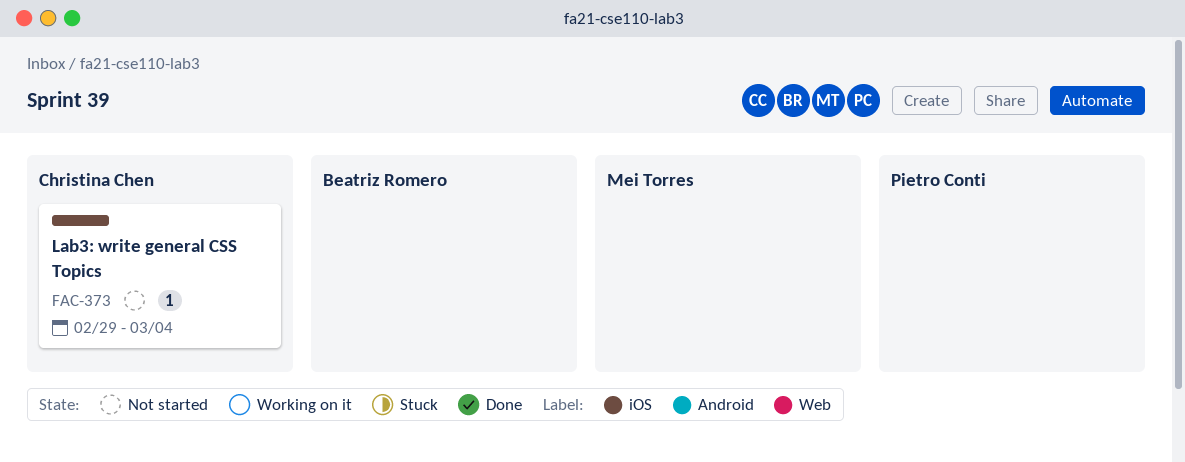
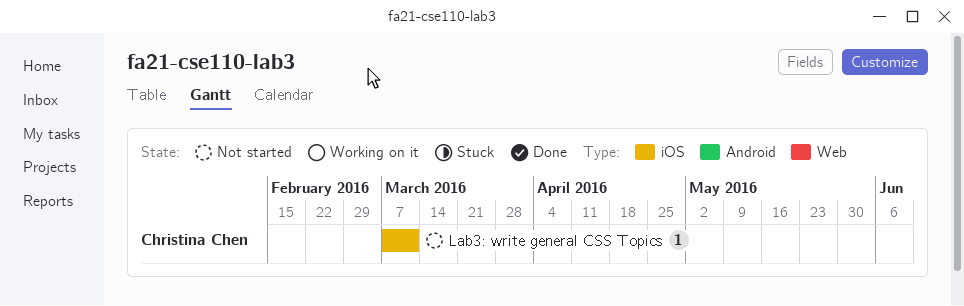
Lab3: write general CSS Topics, start: Feb 29 -> Mar 7
Lab3: write general CSS Topics, due: Mar 4 -> Mar 11

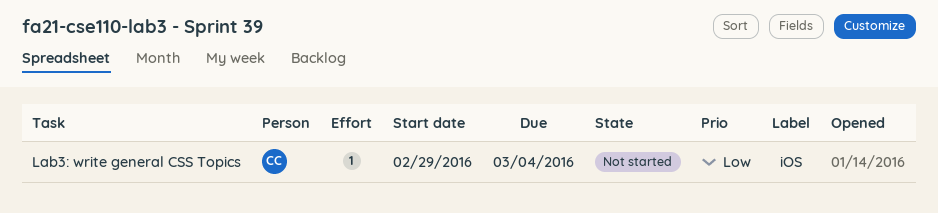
Lab3: write general CSS Topics, start: Mar 7 -> Feb 29
Lab3: write general CSS Topics, due: Mar 11 -> Mar 4

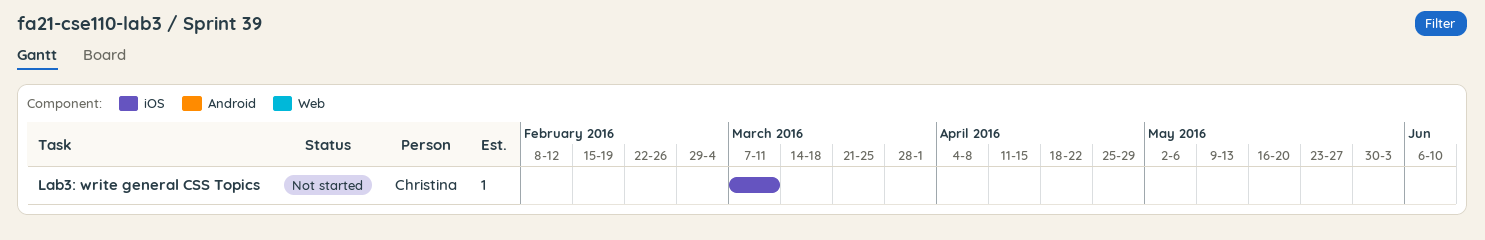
Lab3: write general CSS Topics, start: Feb 29 -> Mar 7
Lab3: write general CSS Topics, due: Mar 4 -> Mar 11

